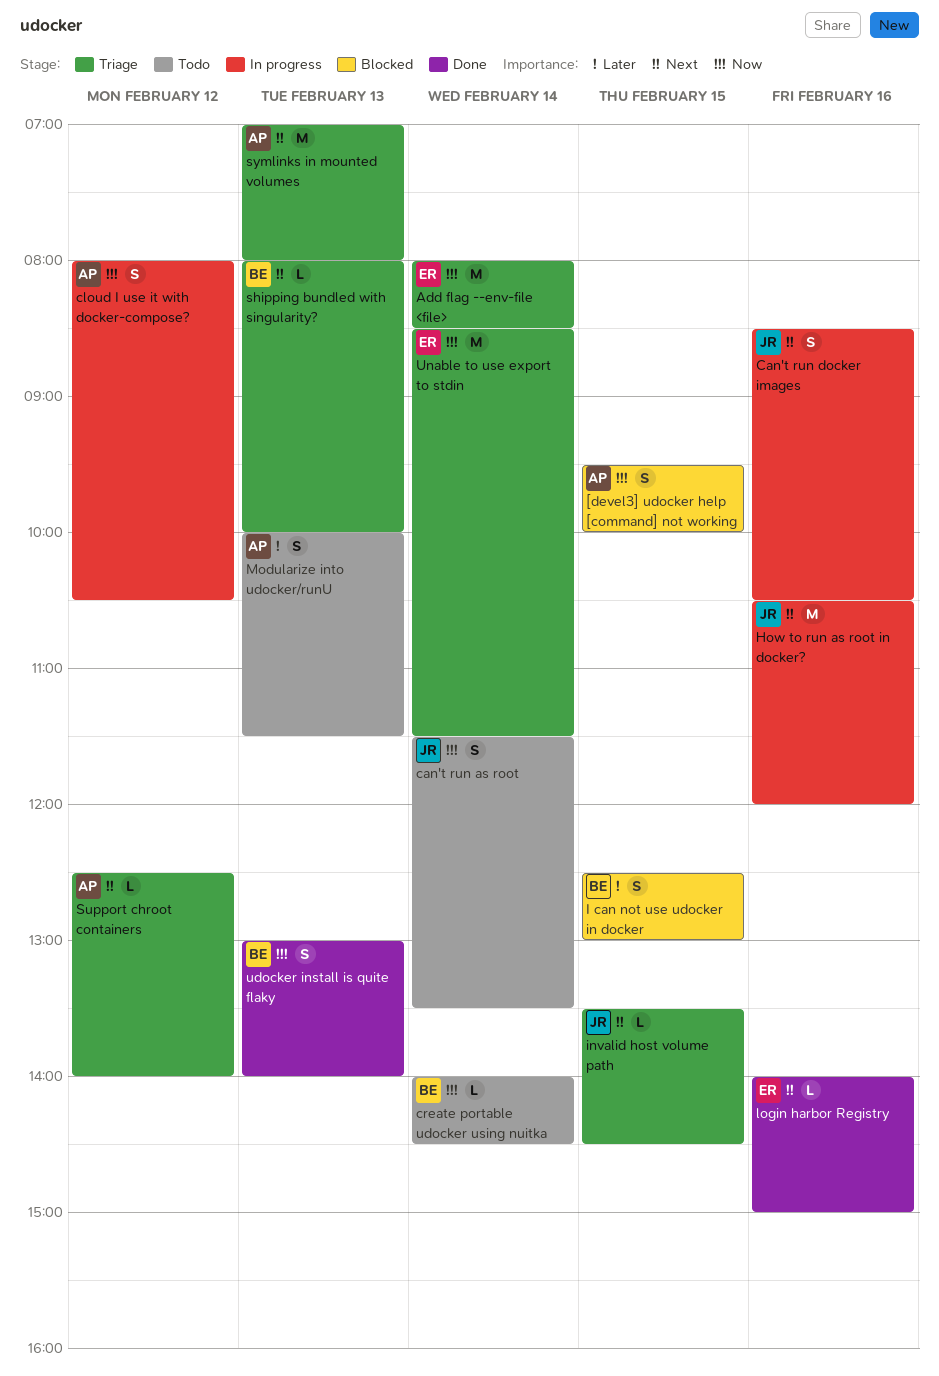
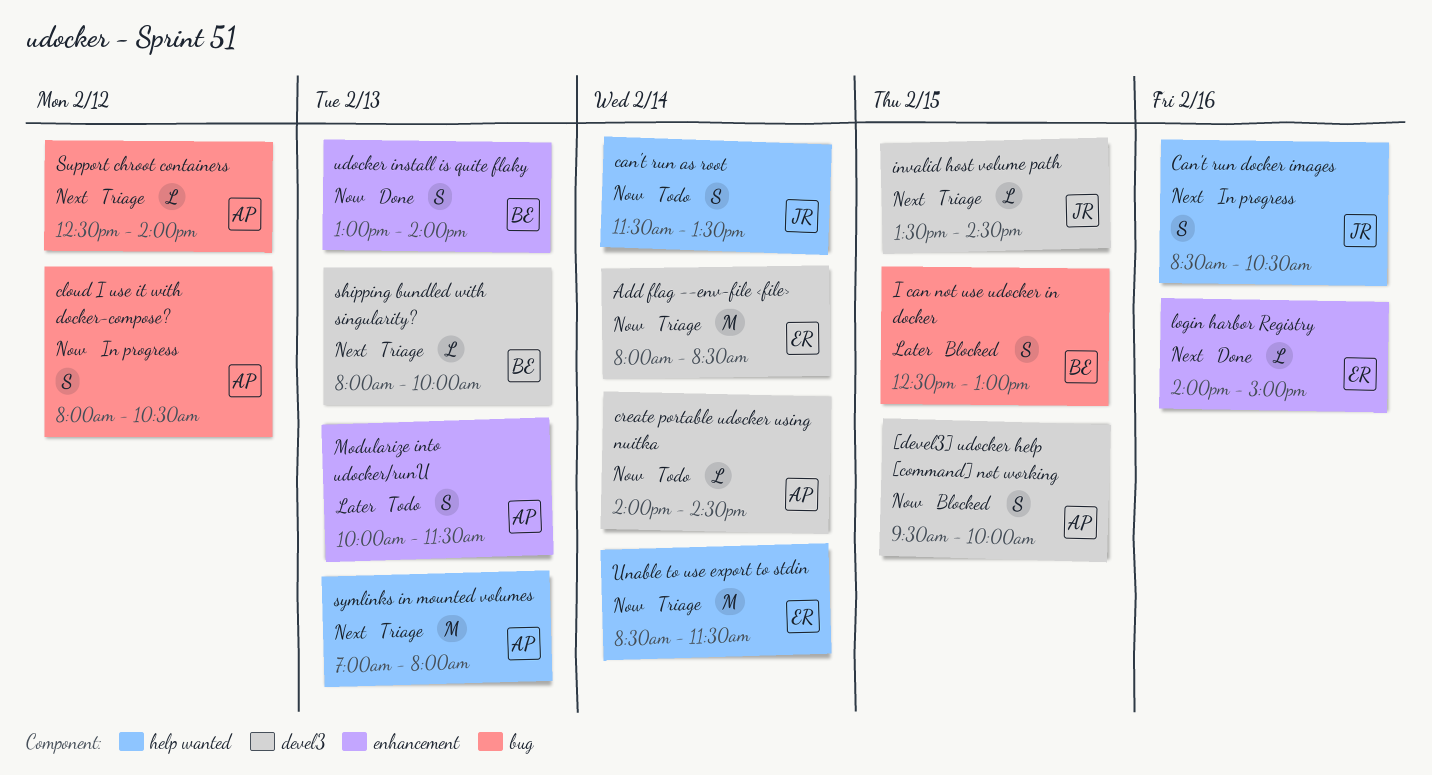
create portable udocker using nuitka, owner: BE -> AP
How to run as root in docker?: present -> none

